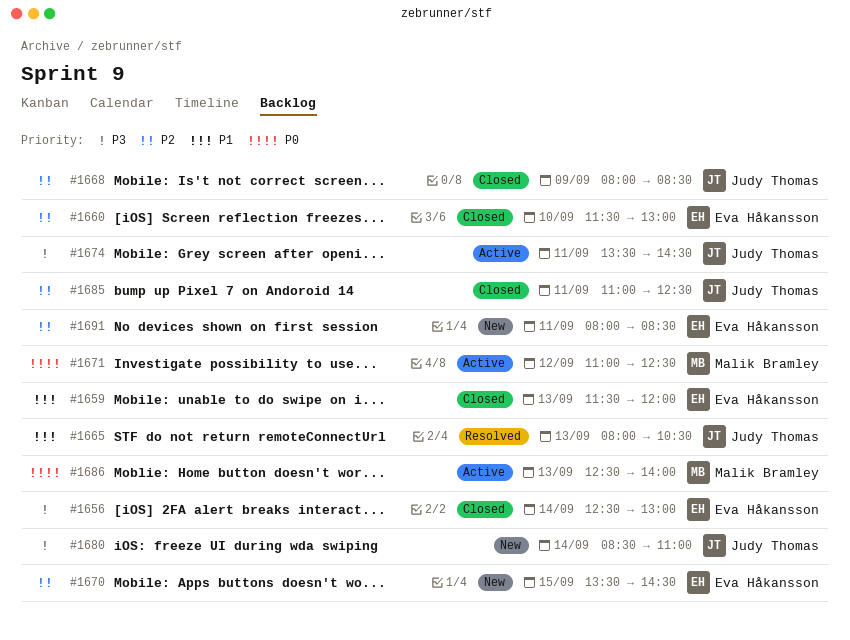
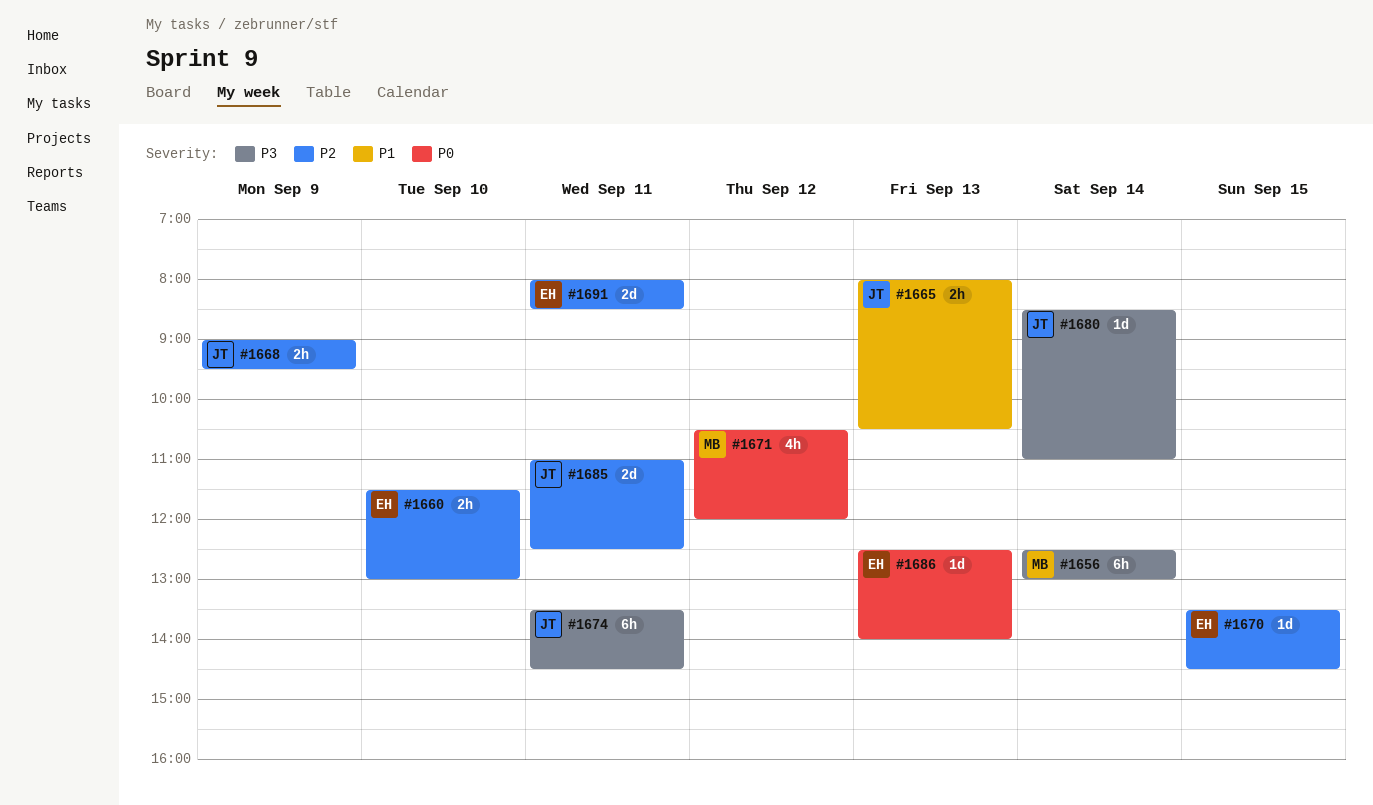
#1656, owner: Eva Håkansson -> Malik Bramley
#1659: present -> none
#1668, begins: 08:00 -> 09:00
#1668, ends: 08:30 -> 09:30
#1671, begins: 11:00 -> 10:30
#1671, ends: 12:30 -> 12:00
#1686, owner: Malik Bramley -> Eva Håkansson

